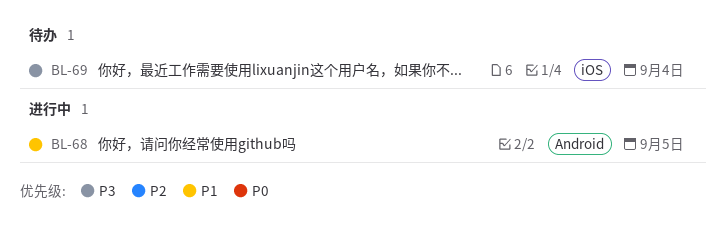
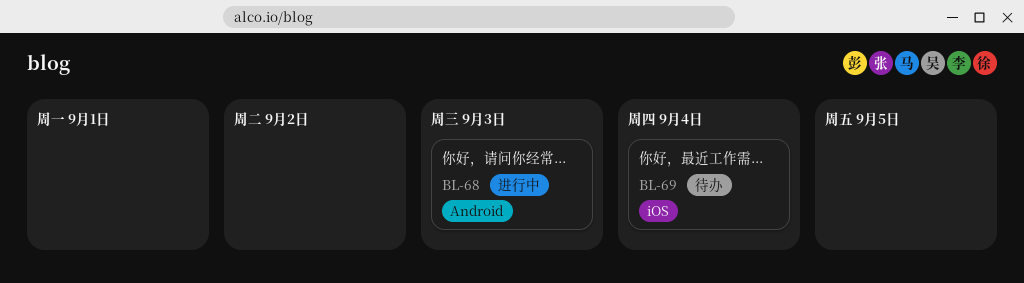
BL-68, due: Sep 5 -> Sep 3

